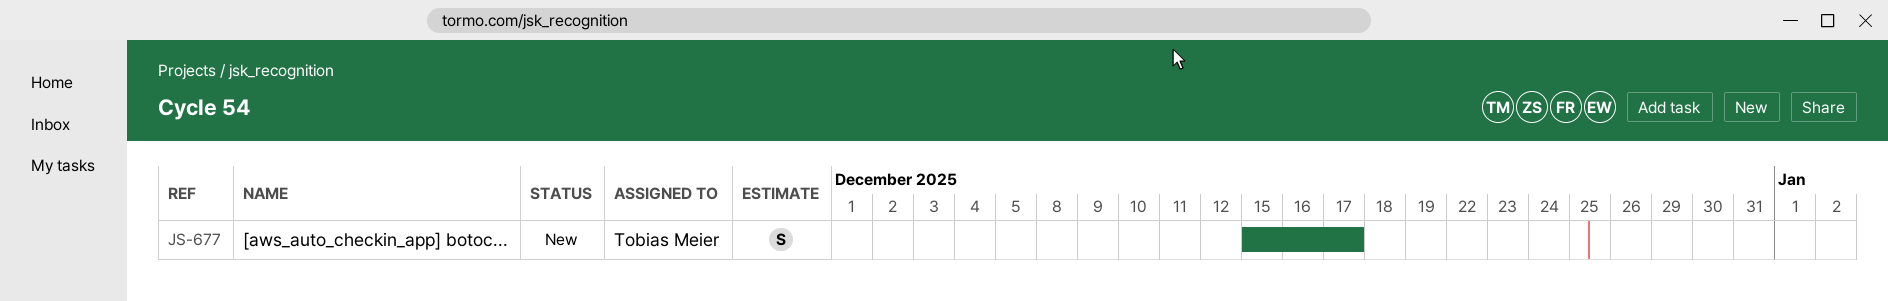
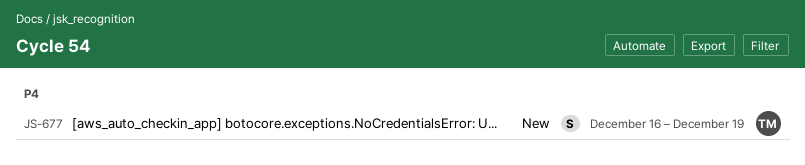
JS-677, start: Dec 15 -> Dec 16
JS-677, due: Dec 17 -> Dec 19

